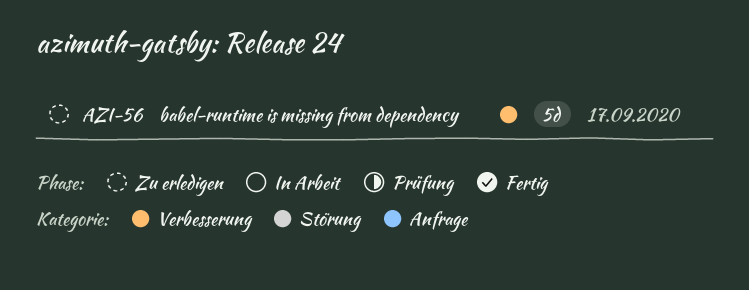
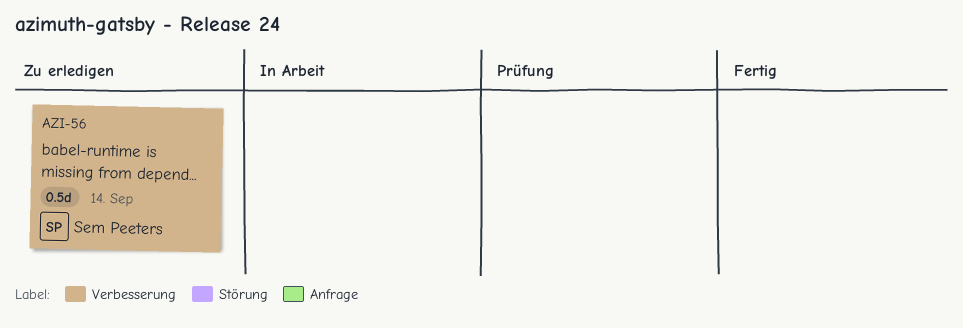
AZI-56, estimate: 5d -> 0.5d
AZI-56, due: Sep 17 -> Sep 14

